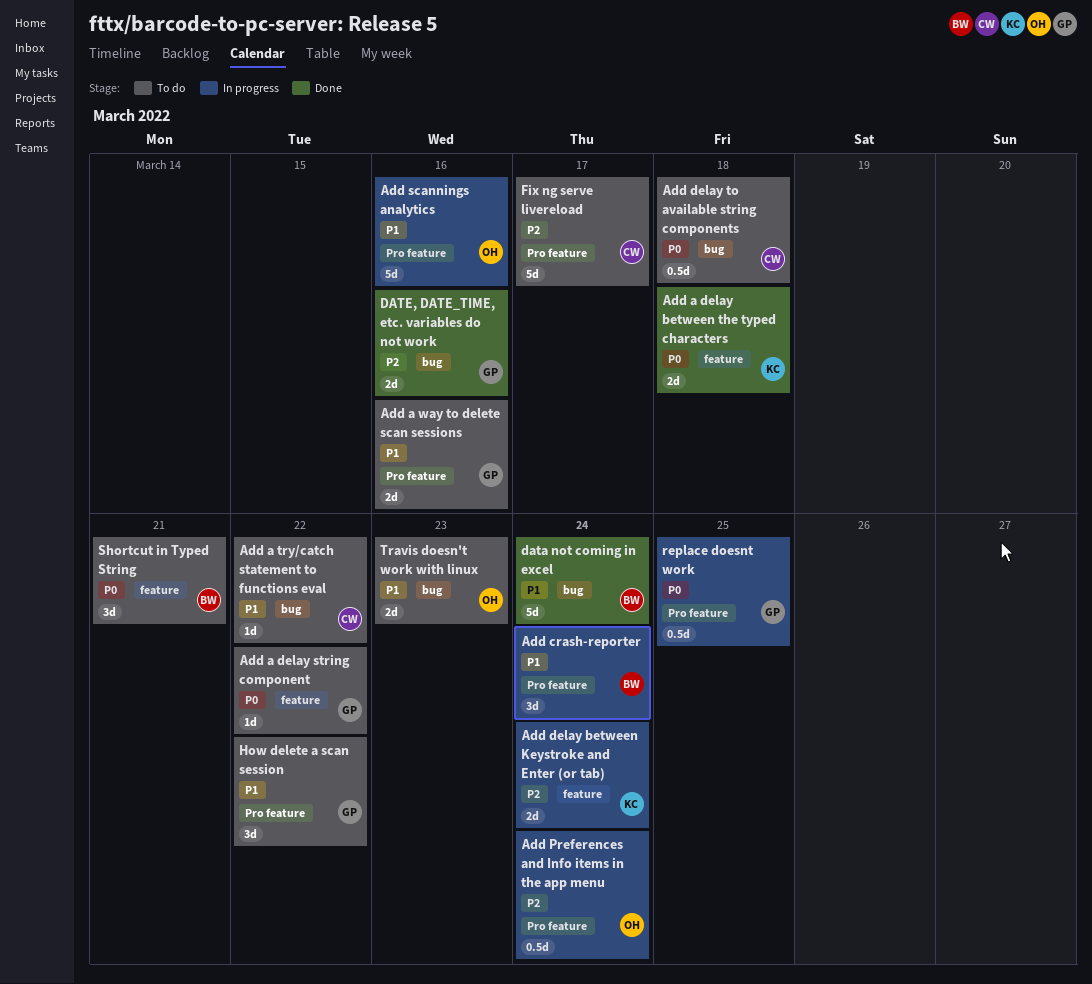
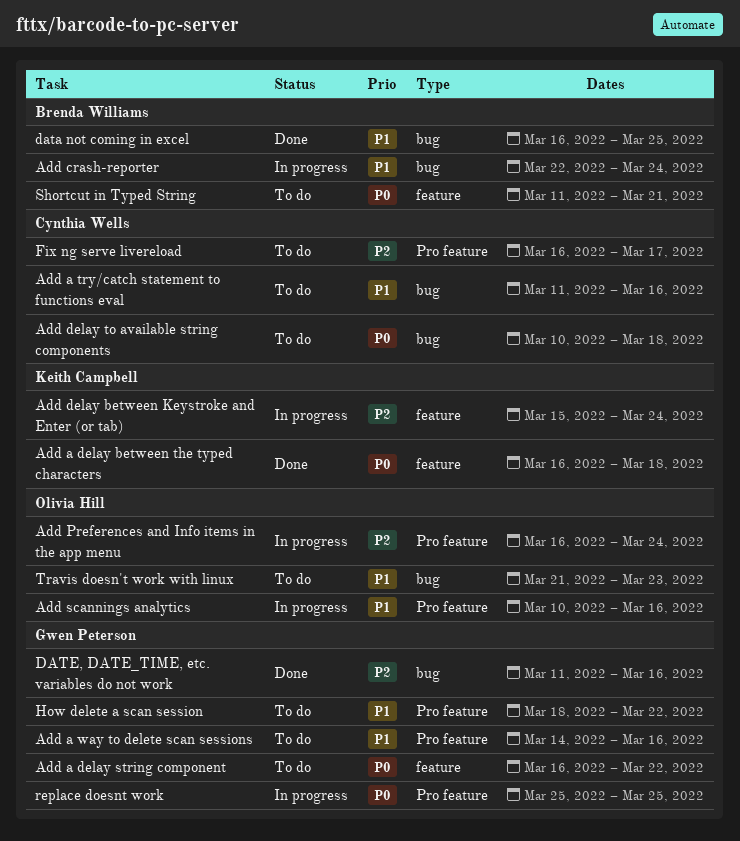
Add a try/catch statement to functions eval, due: Mar 22 -> Mar 16
Add crash-reporter, label: Pro feature -> bug
data not coming in excel, due: Mar 24 -> Mar 25

